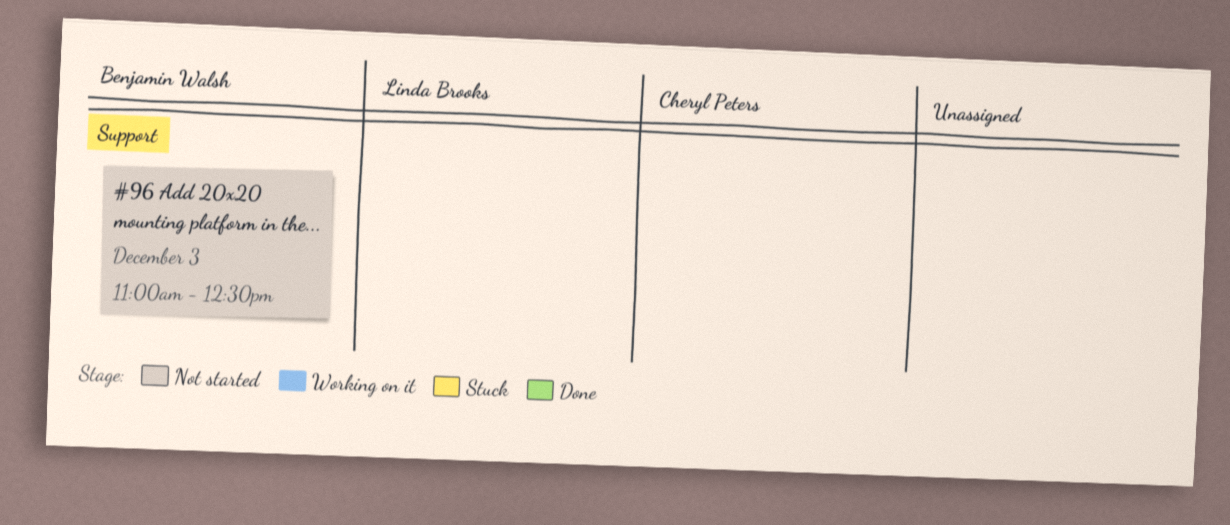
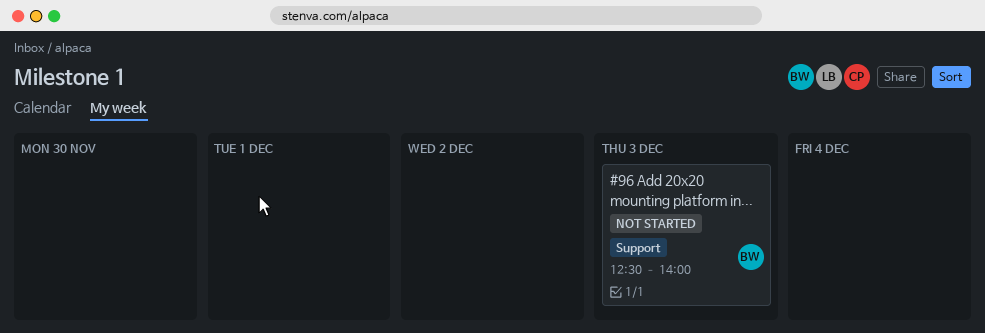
#96, begins: 11:00 -> 12:30
#96, ends: 12:30 -> 14:00

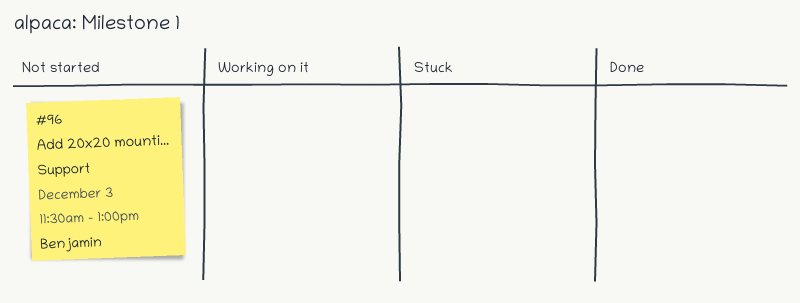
#96, begins: 12:30 -> 11:30
#96, ends: 14:00 -> 13:00

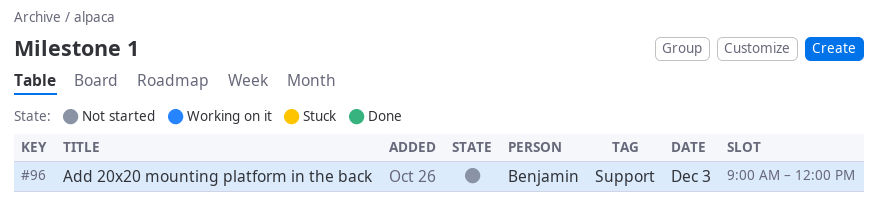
#96, begins: 11:30 -> 09:00
#96, ends: 13:00 -> 12:00

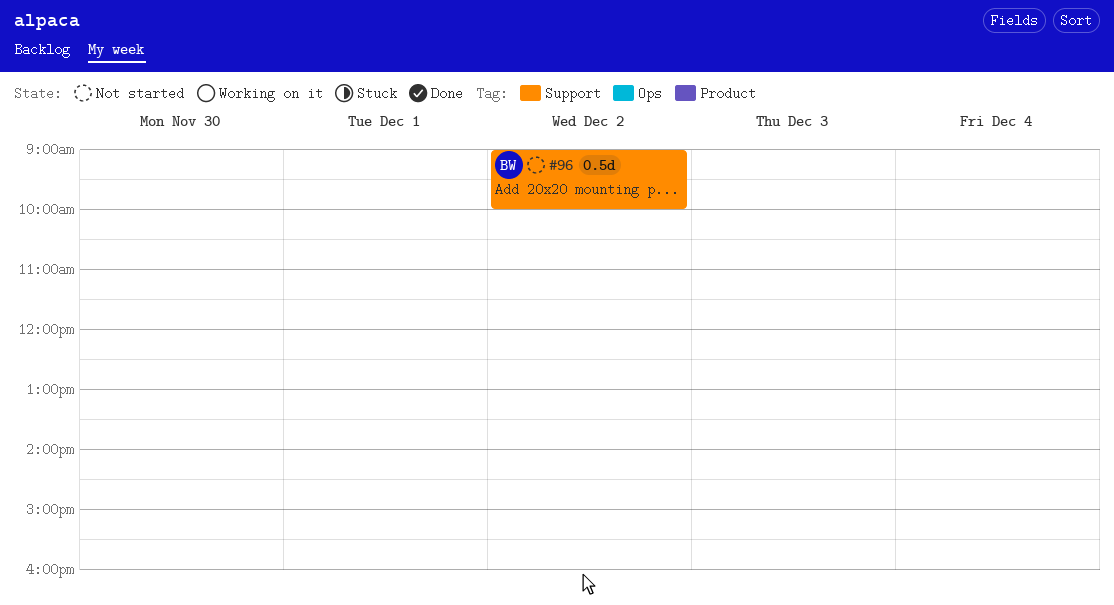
#96, day: Dec 3 -> Dec 2
#96, ends: 12:00 -> 10:00

